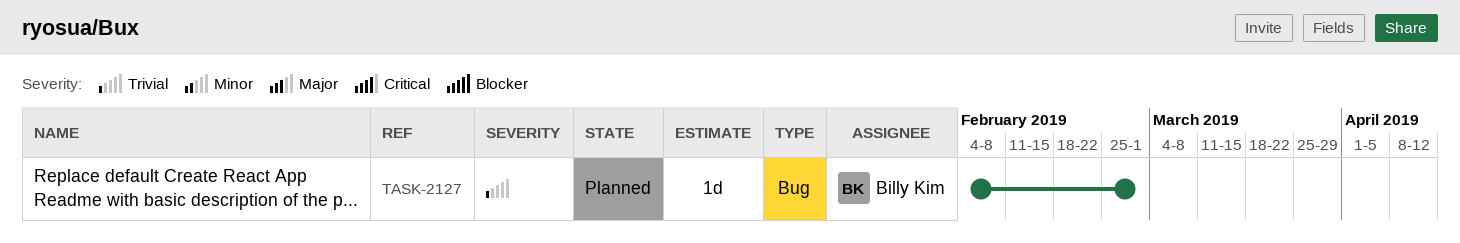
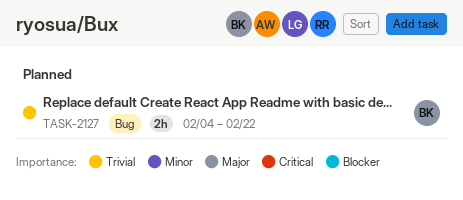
TASK-2127, estimate: 1d -> 2h
TASK-2127, due: Mar 1 -> Feb 22

